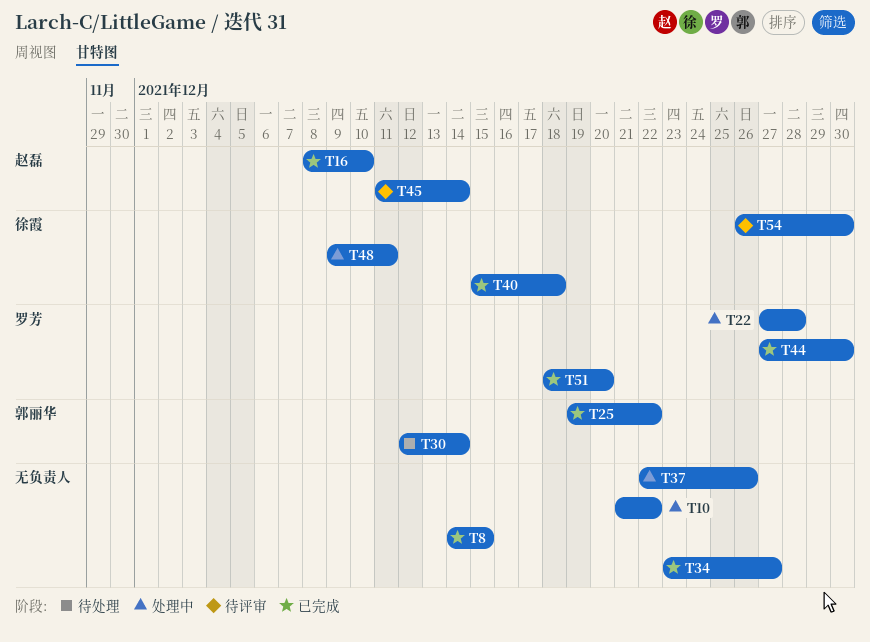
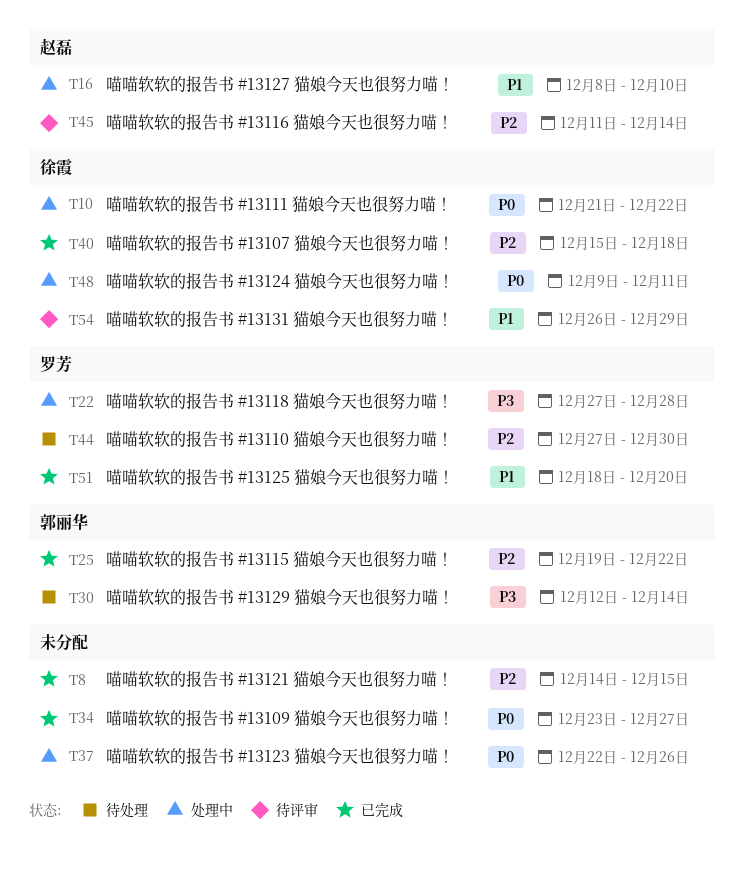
T10, owner: none -> 徐霞
T16, status: 已完成 -> 处理中
T44, status: 已完成 -> 待处理
T54, due: Dec 30 -> Dec 29

